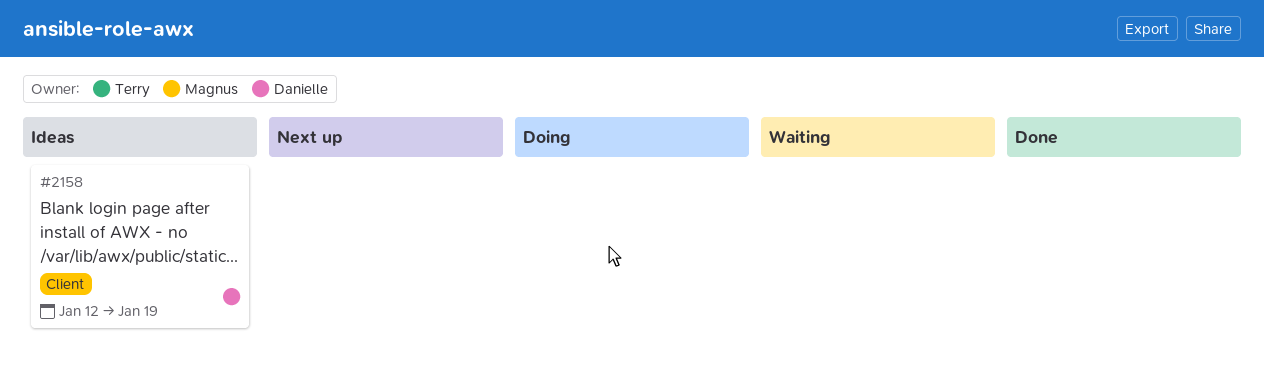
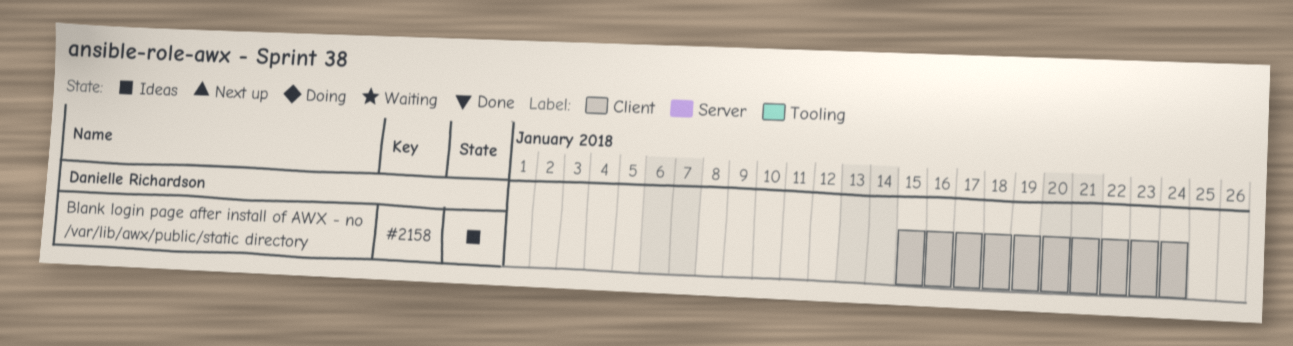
#2158, start: Jan 12 -> Jan 15
#2158, due: Jan 19 -> Jan 24

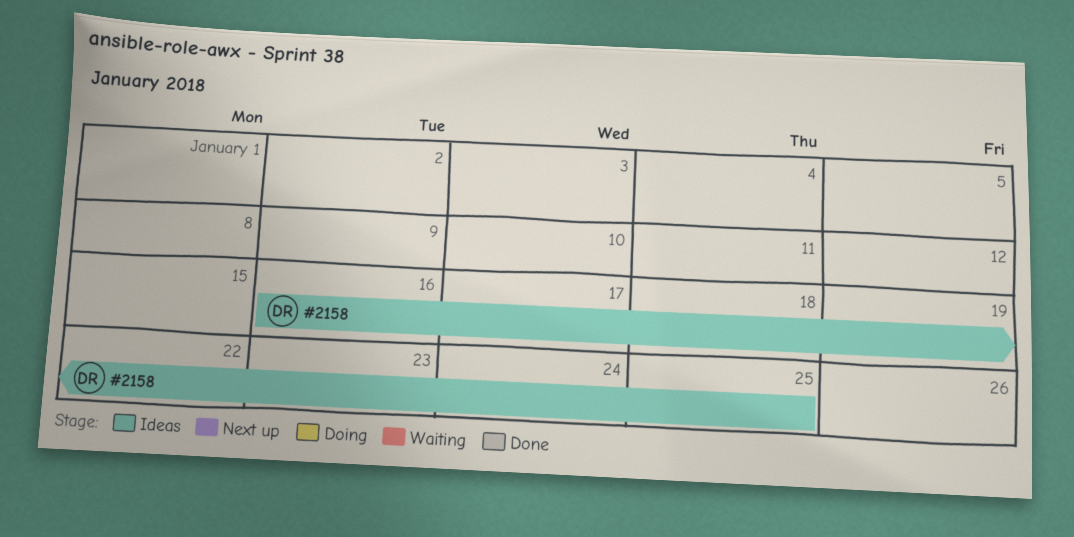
#2158, start: Jan 15 -> Jan 16
#2158, due: Jan 24 -> Jan 25

